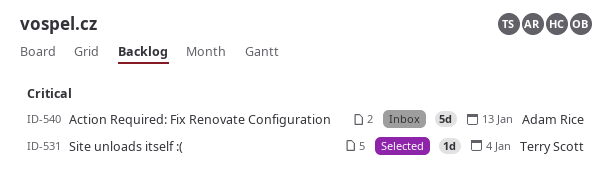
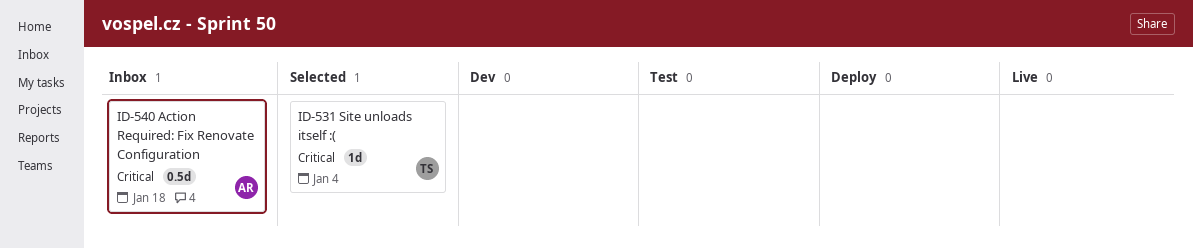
ID-540, estimate: 5d -> 0.5d
ID-540, due: Jan 13 -> Jan 18

